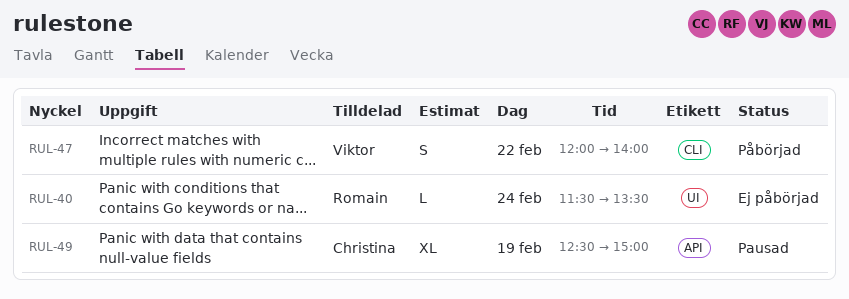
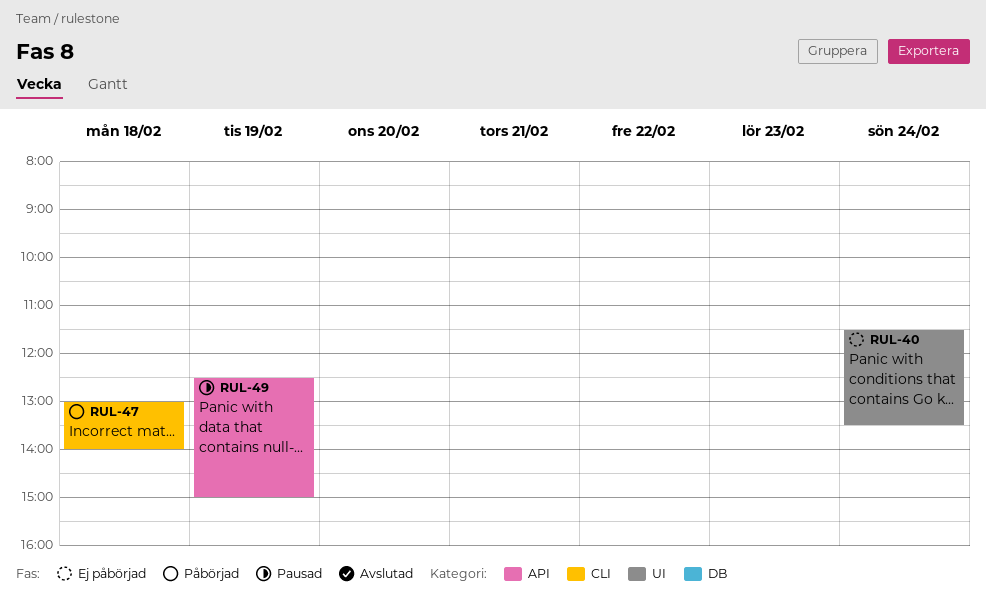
RUL-47, day: Feb 22 -> Feb 18
RUL-47, begins: 12:00 -> 13:00

